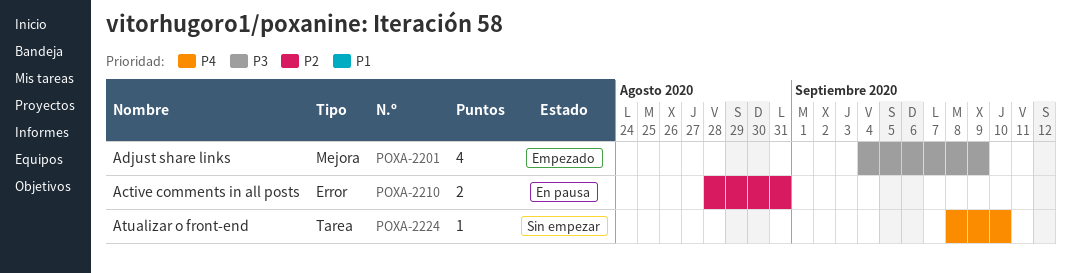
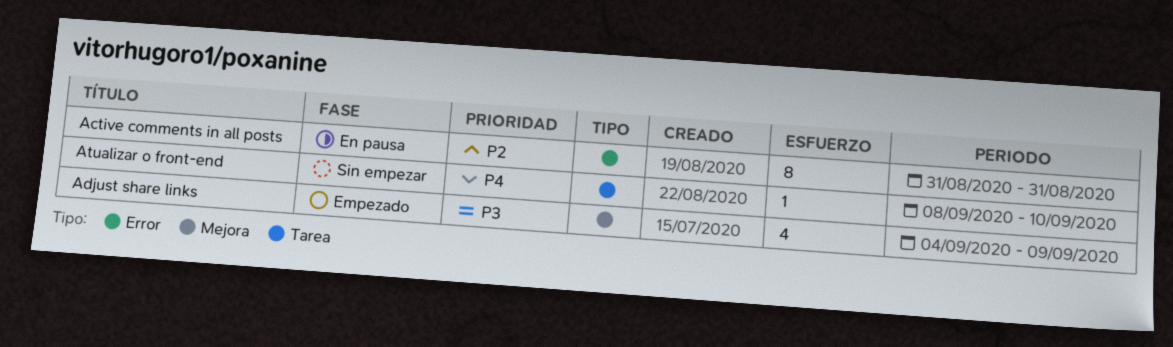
Active comments in all posts, estimate: 2 -> 8
Active comments in all posts, start: Aug 28 -> Aug 31

